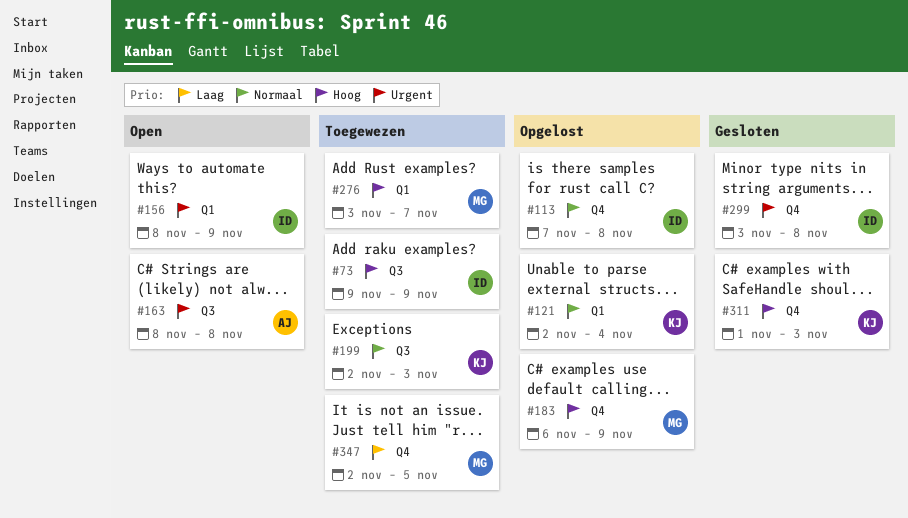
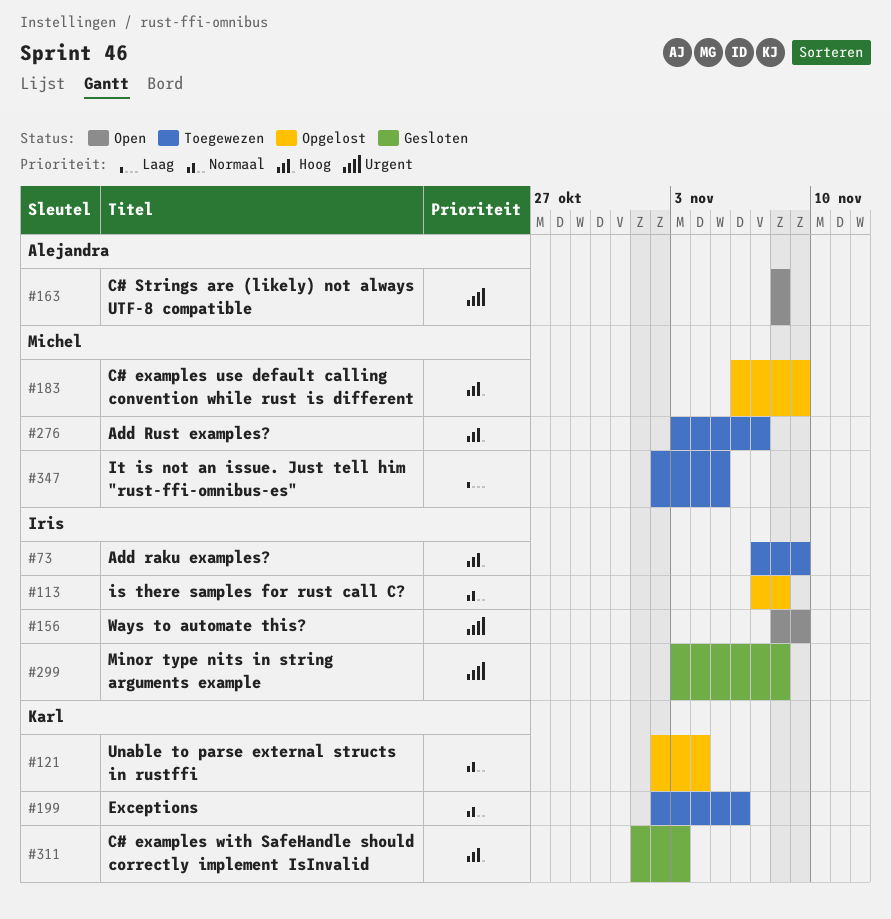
#73, start: Nov 9 -> Nov 7
#199, due: Nov 3 -> Nov 6

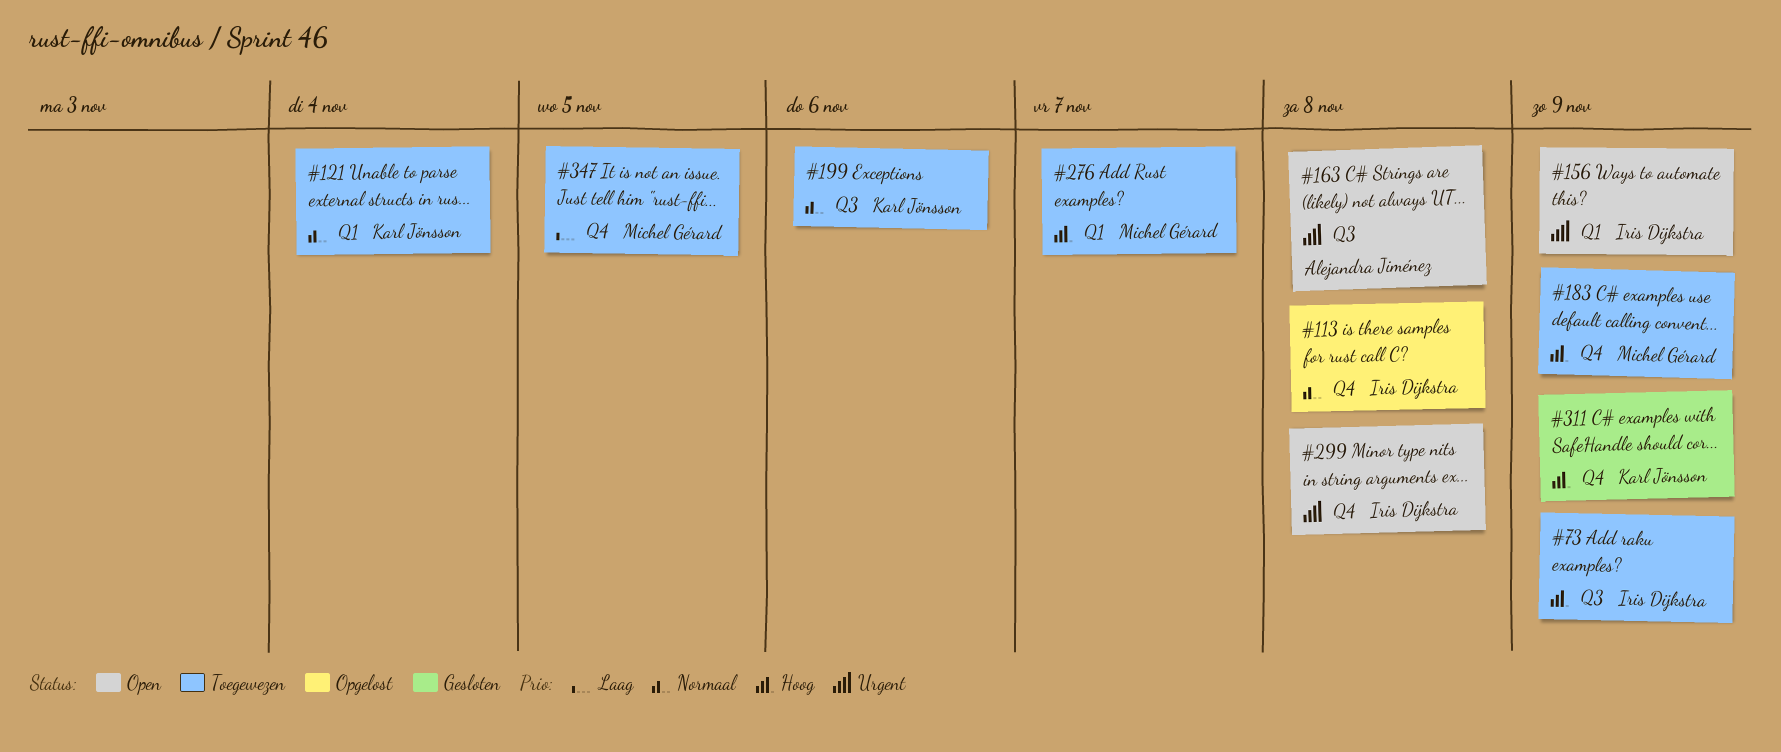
#121, status: Opgelost -> Toegewezen
#183, status: Opgelost -> Toegewezen
#299, status: Gesloten -> Open
#311, due: Nov 3 -> Nov 9

